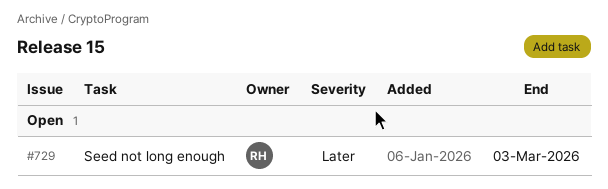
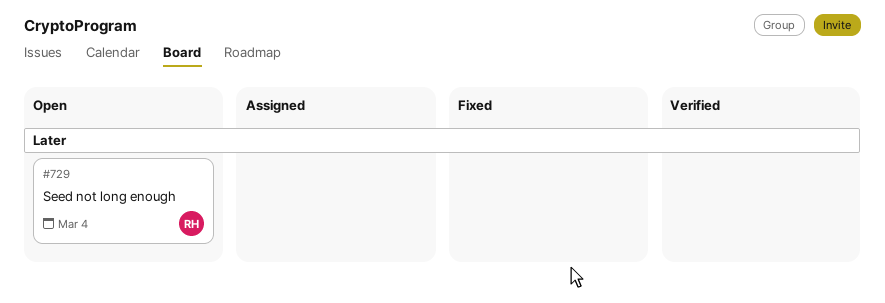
#729, due: Mar 3 -> Mar 4

